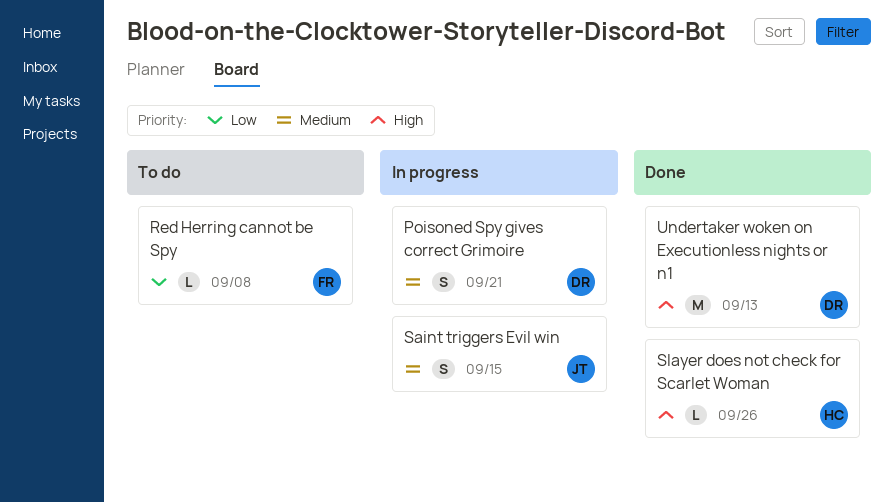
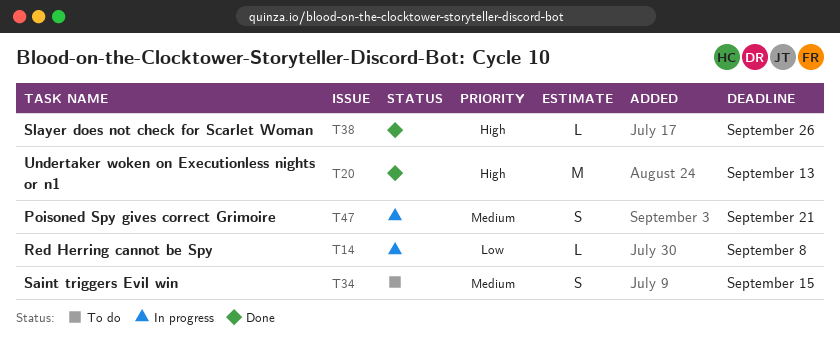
Red Herring cannot be Spy, status: To do -> In progress
Saint triggers Evil win, status: In progress -> To do

